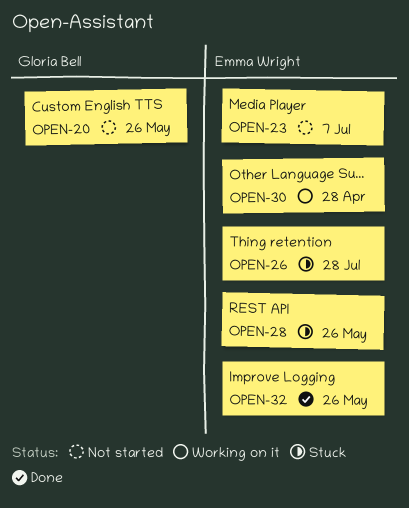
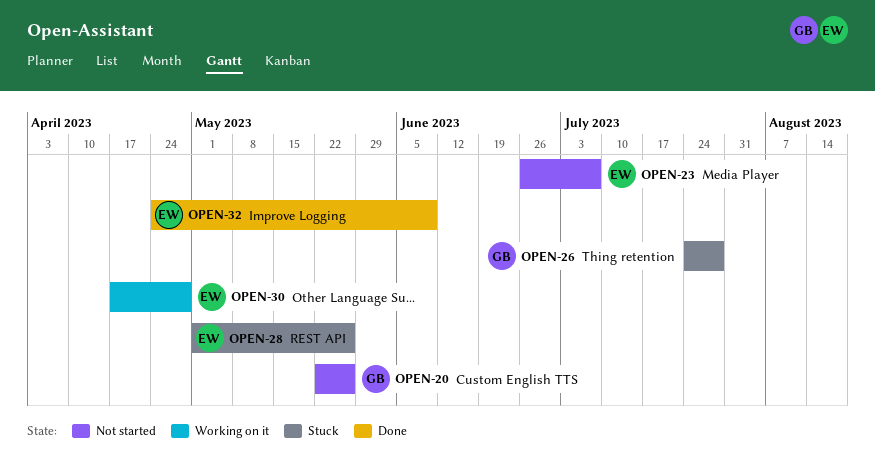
OPEN-26, owner: Emma Wright -> Gloria Bell
OPEN-32, due: May 26 -> Jun 9

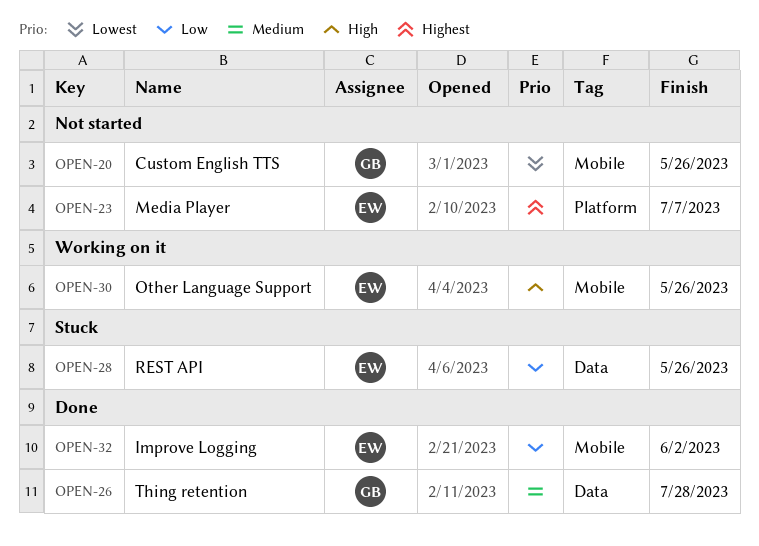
OPEN-26, status: Stuck -> Done
OPEN-30, due: Apr 28 -> May 26
OPEN-32, due: Jun 9 -> Jun 2

